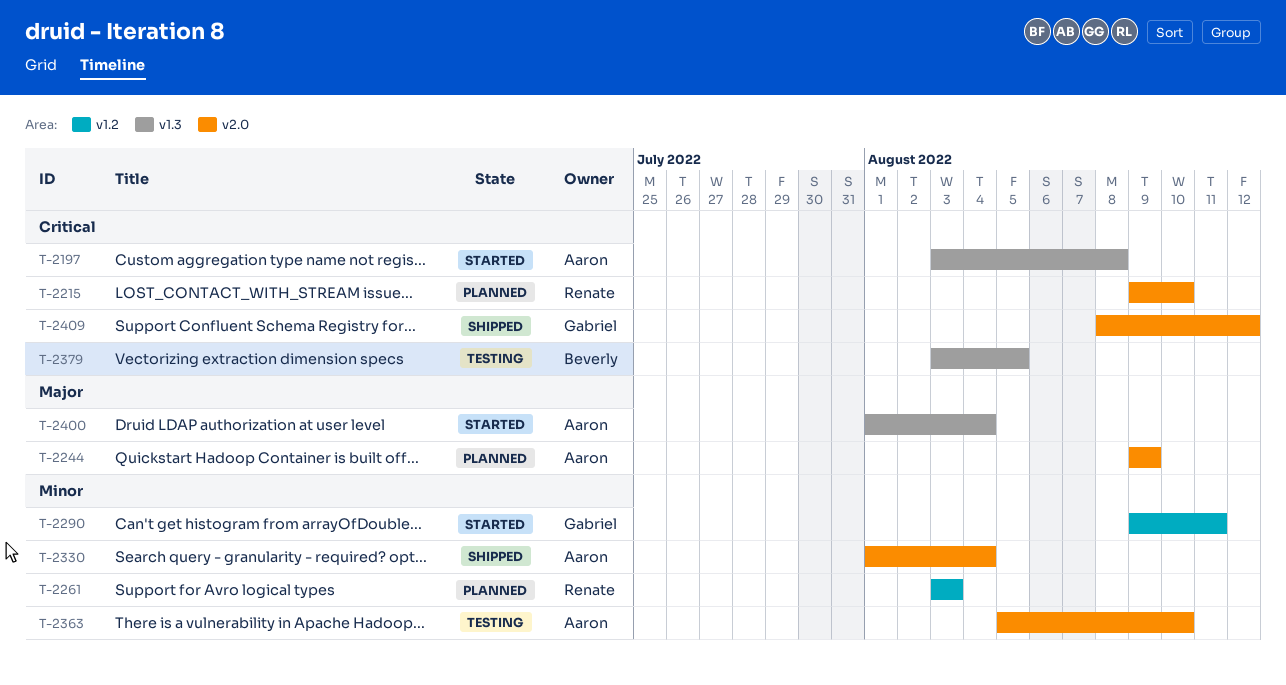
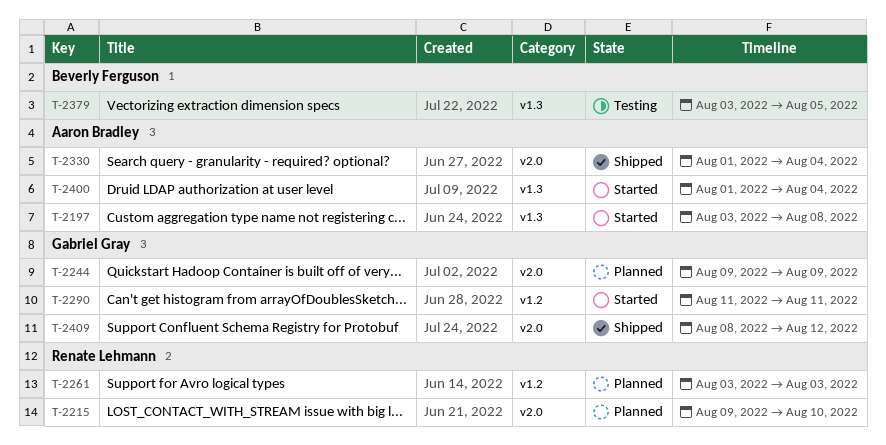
T-2244, owner: Aaron Bradley -> Gabriel Gray
T-2290, start: Aug 9 -> Aug 11
T-2363: present -> none

